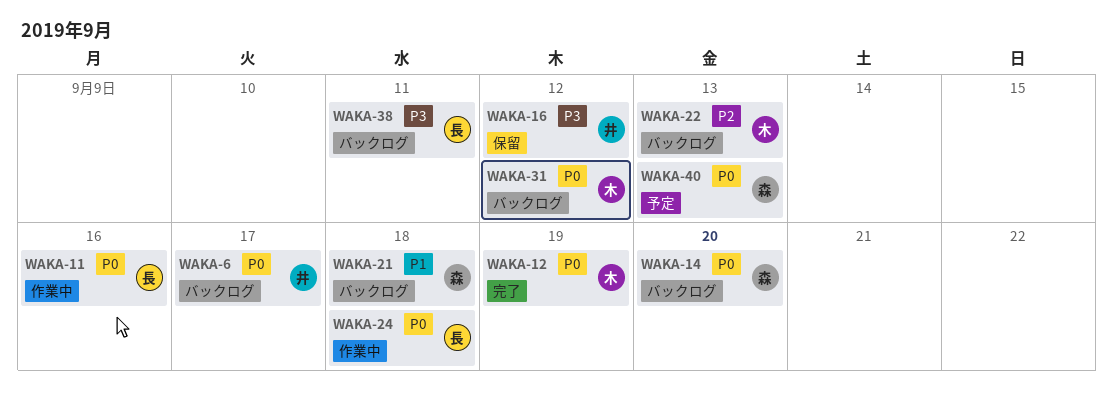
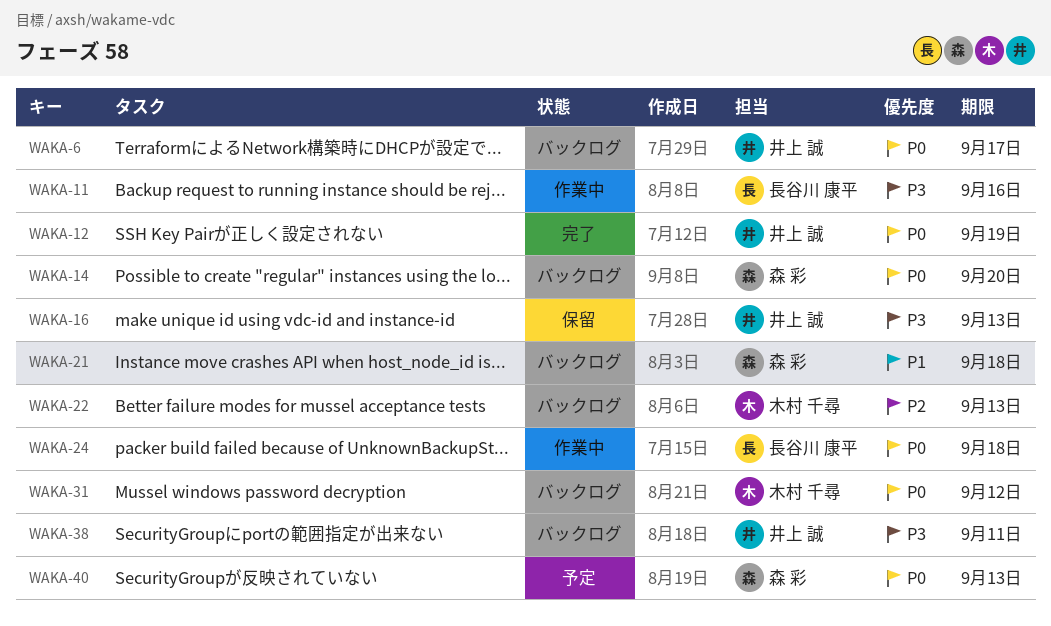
WAKA-11, priority: P0 -> P3
WAKA-12, owner: 木村 千尋 -> 井上 誠
WAKA-16, due: Sep 12 -> Sep 13
WAKA-38, owner: 長谷川 康平 -> 井上 誠

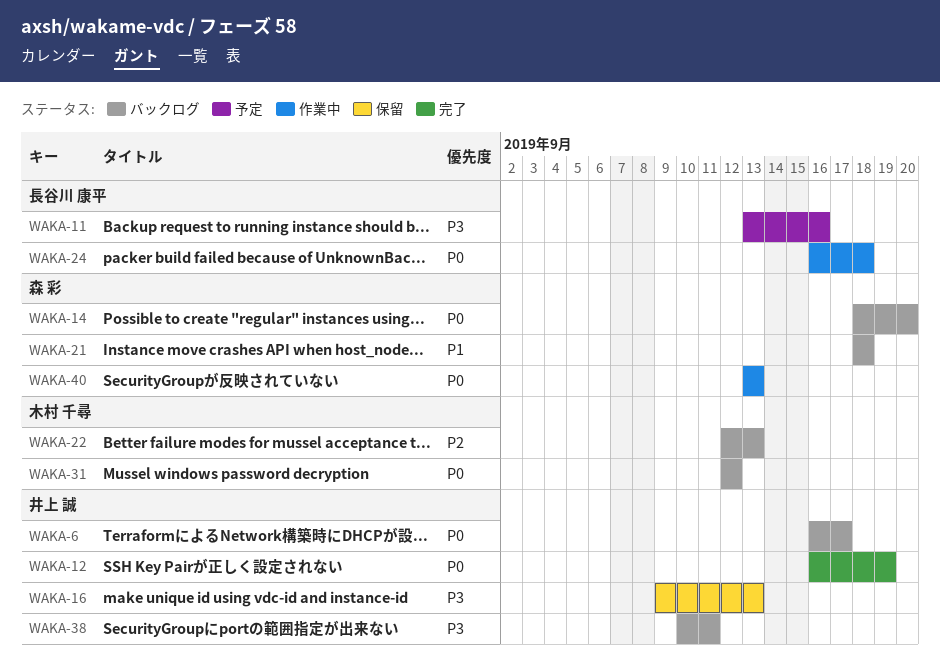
WAKA-11, status: 作業中 -> 予定
WAKA-40, status: 予定 -> 作業中

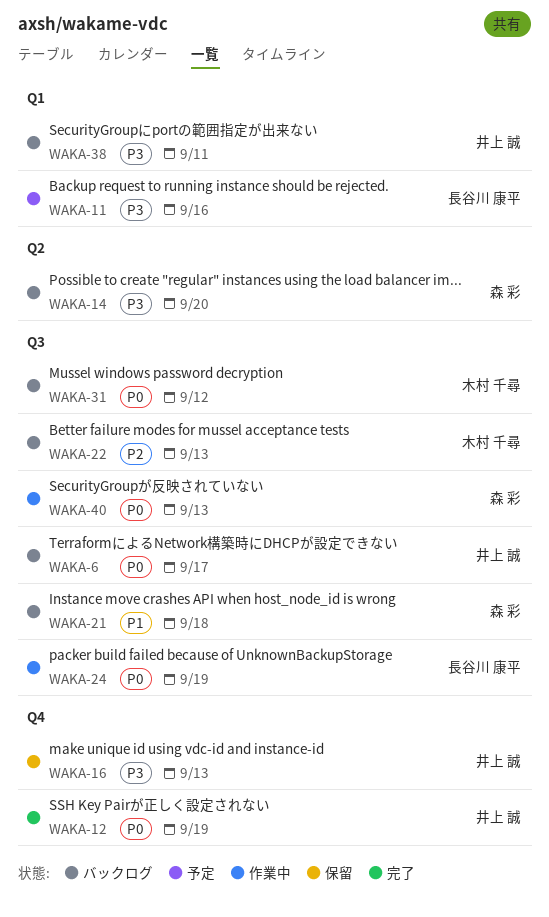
WAKA-14, priority: P0 -> P3
WAKA-24, due: Sep 18 -> Sep 19

